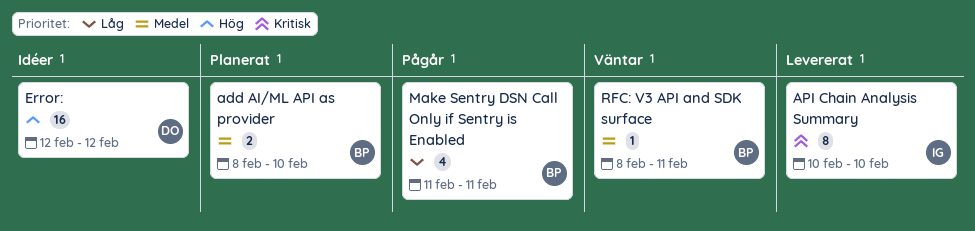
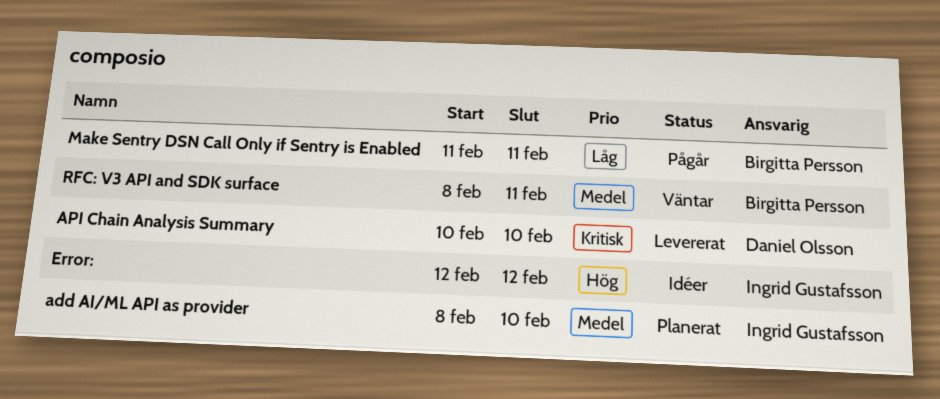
add AI/ML API as provider, owner: Birgitta Persson -> Ingrid Gustafsson
API Chain Analysis Summary, owner: Ingrid Gustafsson -> Daniel Olsson
Error:, owner: Daniel Olsson -> Ingrid Gustafsson

